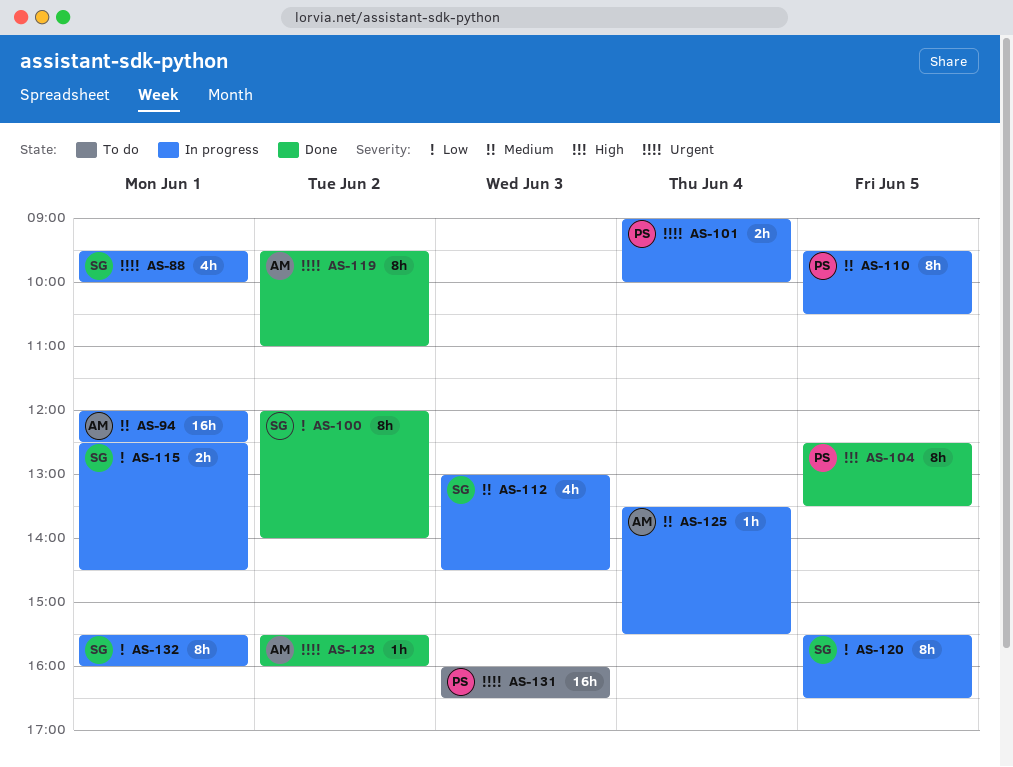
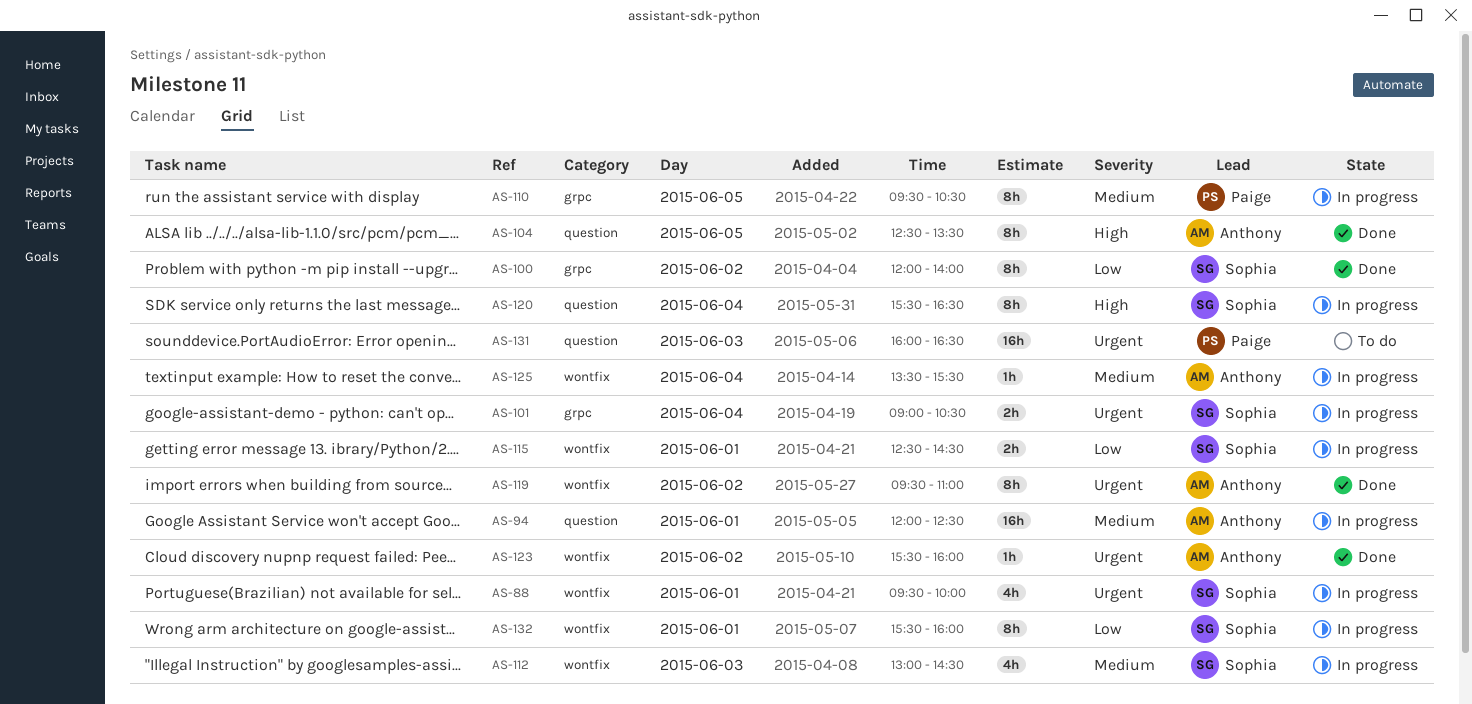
AS-101, owner: Paige -> Sophia
AS-101, ends: 10:00 -> 10:30
AS-104, owner: Paige -> Anthony
AS-120, priority: Low -> High
AS-120, day: Jun 5 -> Jun 4

